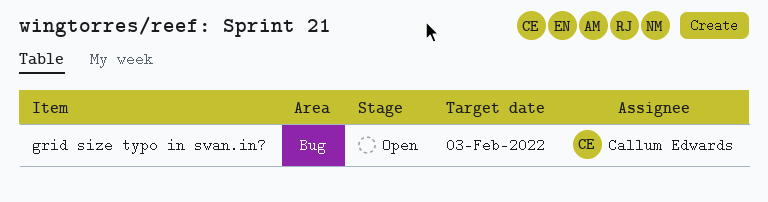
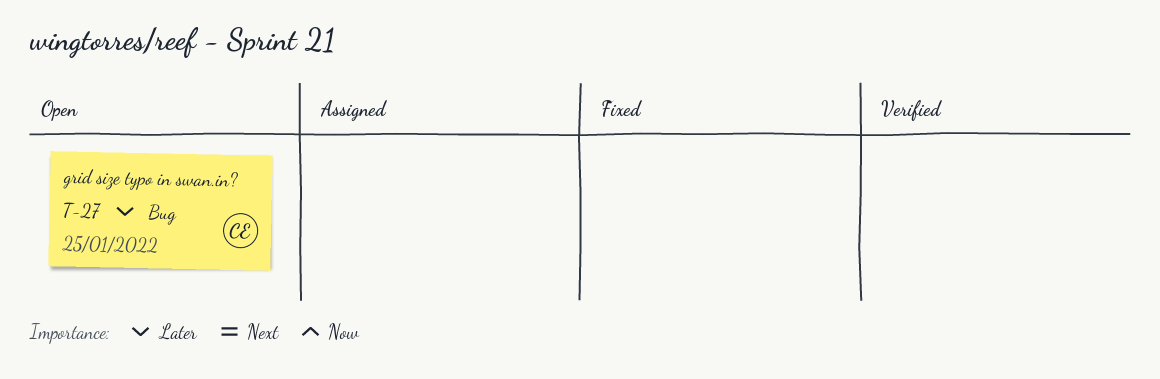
grid size typo in swan.in?, due: Feb 3 -> Jan 25

